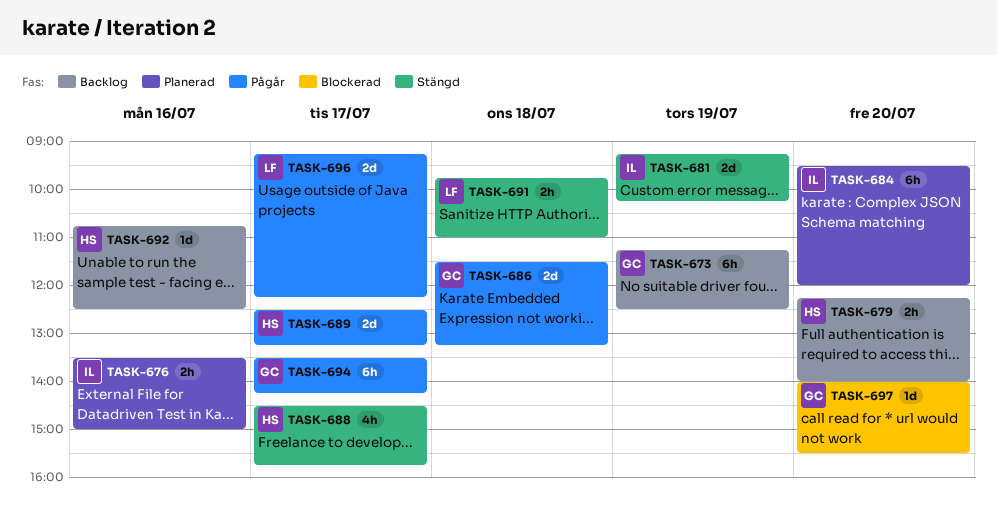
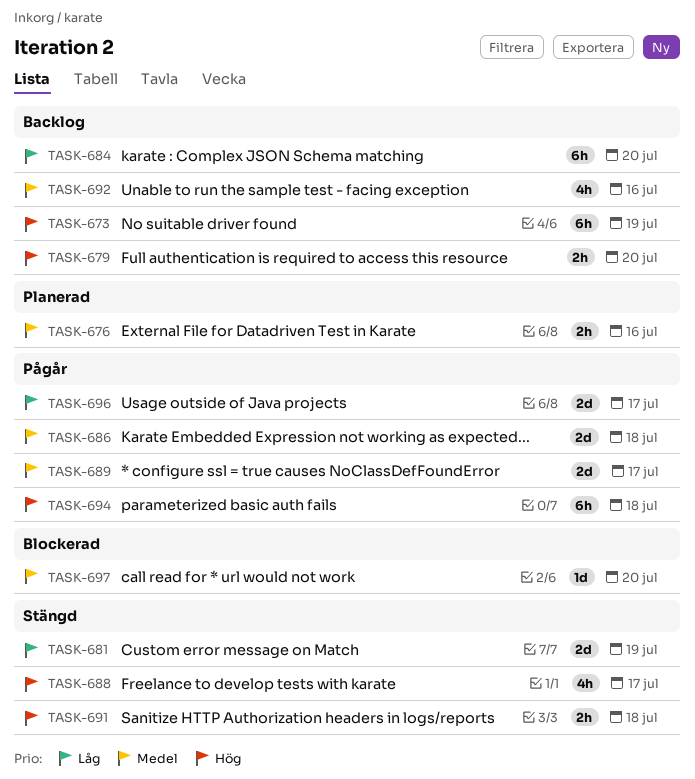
TASK-684, status: Planerad -> Backlog
TASK-692, estimate: 1d -> 4h
TASK-694, day: Jul 17 -> Jul 18

